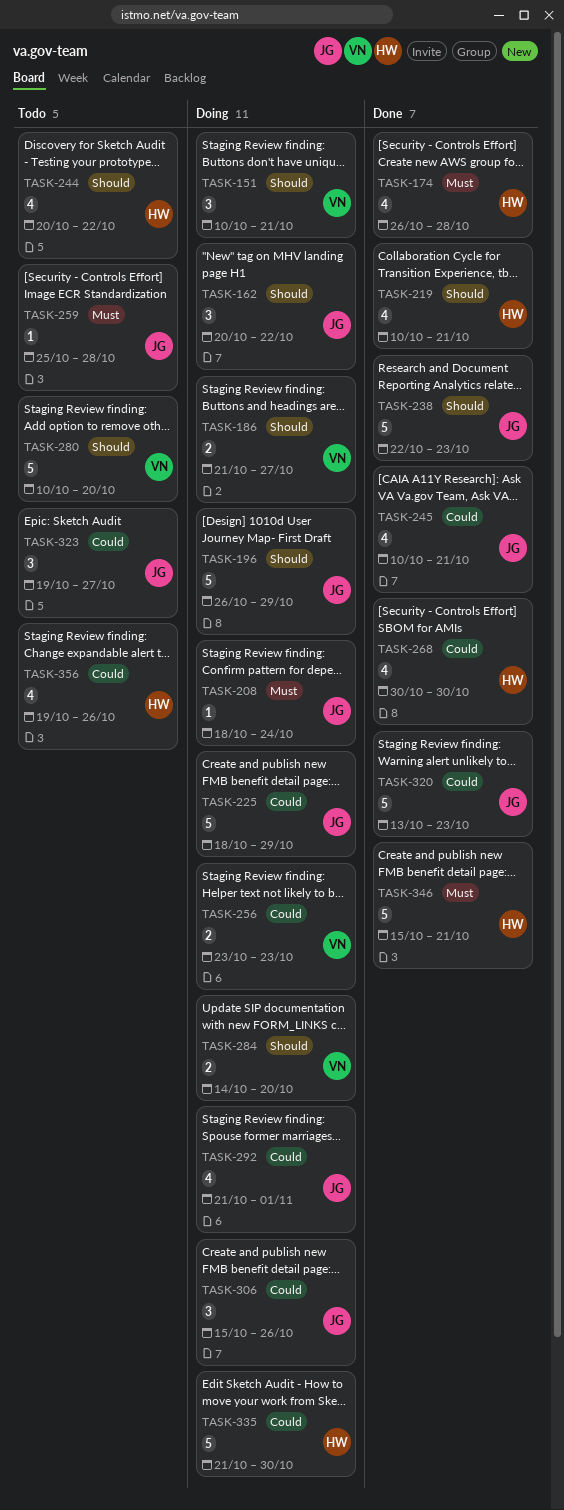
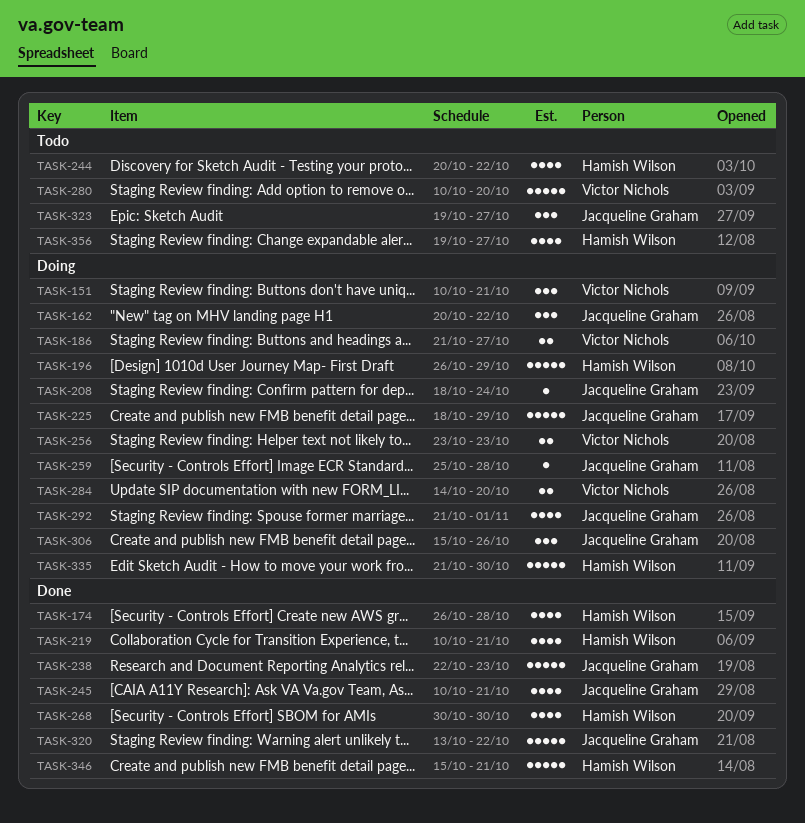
TASK-196, owner: Jacqueline Graham -> Hamish Wilson
TASK-259, status: Todo -> Doing
TASK-320, due: Oct 23 -> Oct 22
TASK-356, due: Oct 26 -> Oct 27

